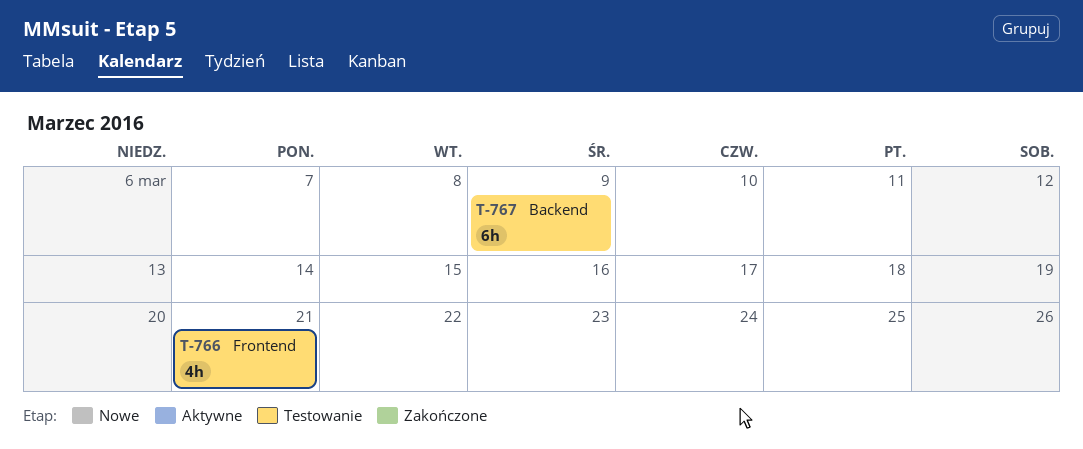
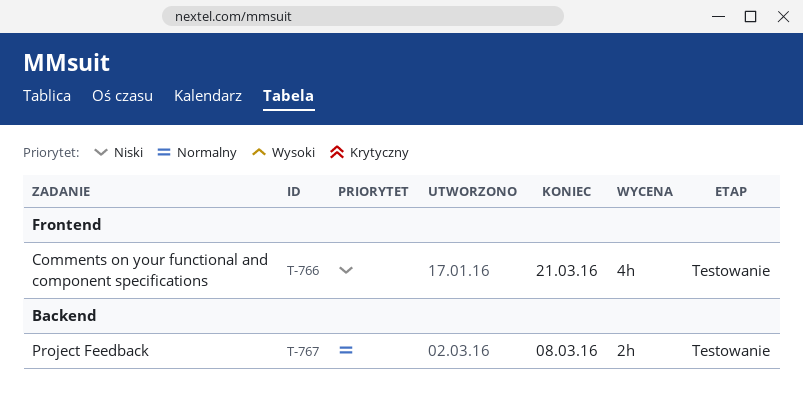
T-767, estimate: 6h -> 2h
T-767, due: Mar 9 -> Mar 8

